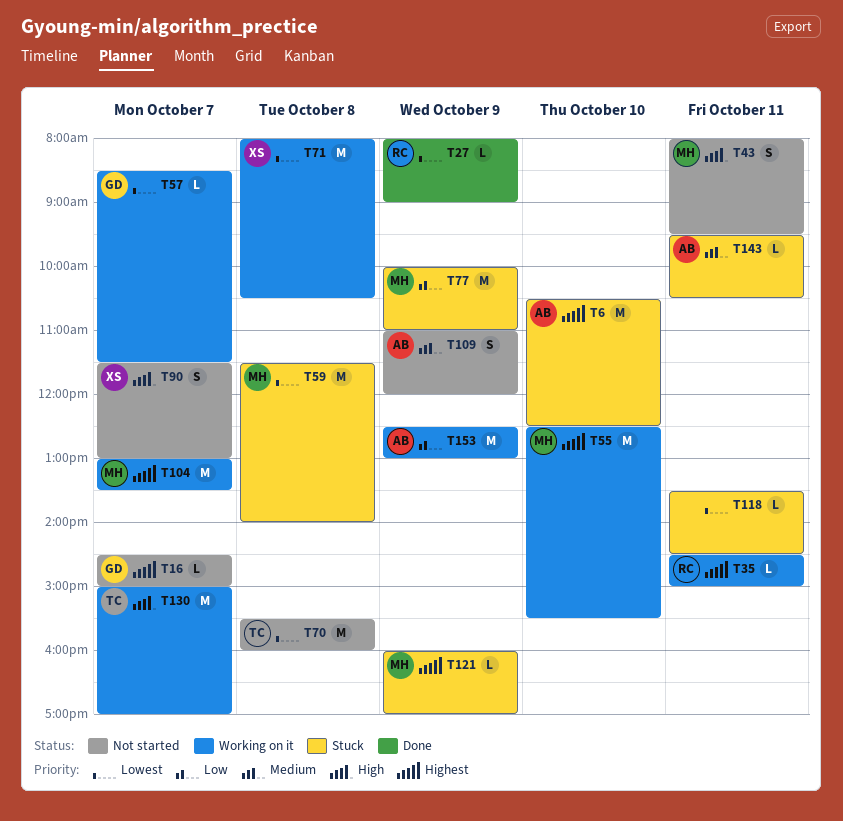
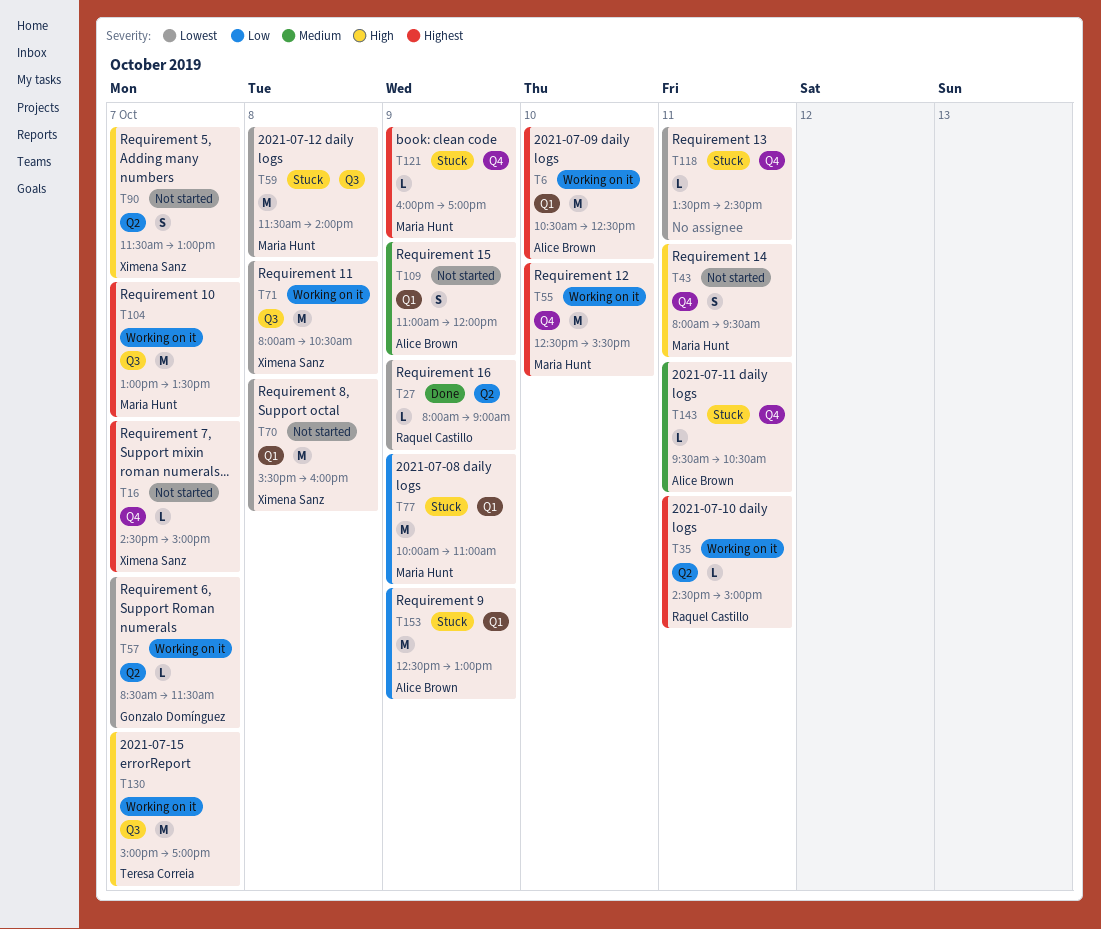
T6, status: Stuck -> Working on it
T16, owner: Gonzalo Domínguez -> Ximena Sanz
T70, owner: Teresa Correia -> Ximena Sanz
T153, status: Working on it -> Stuck

